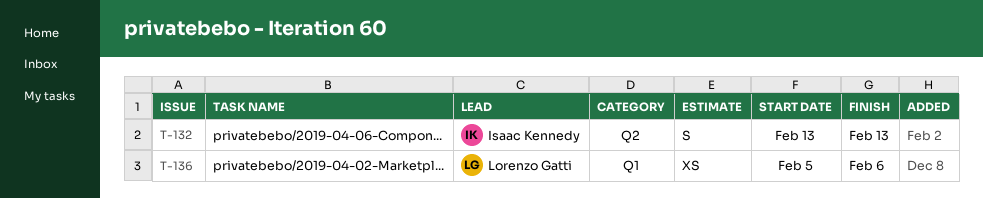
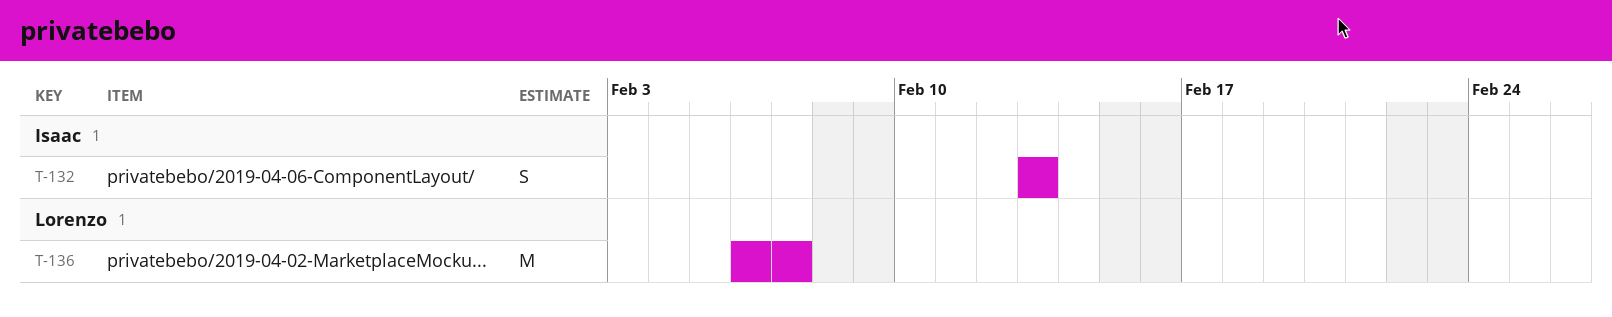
T-136, estimate: XS -> M
T-136, start: Feb 5 -> Feb 6
T-136, due: Feb 6 -> Feb 7

